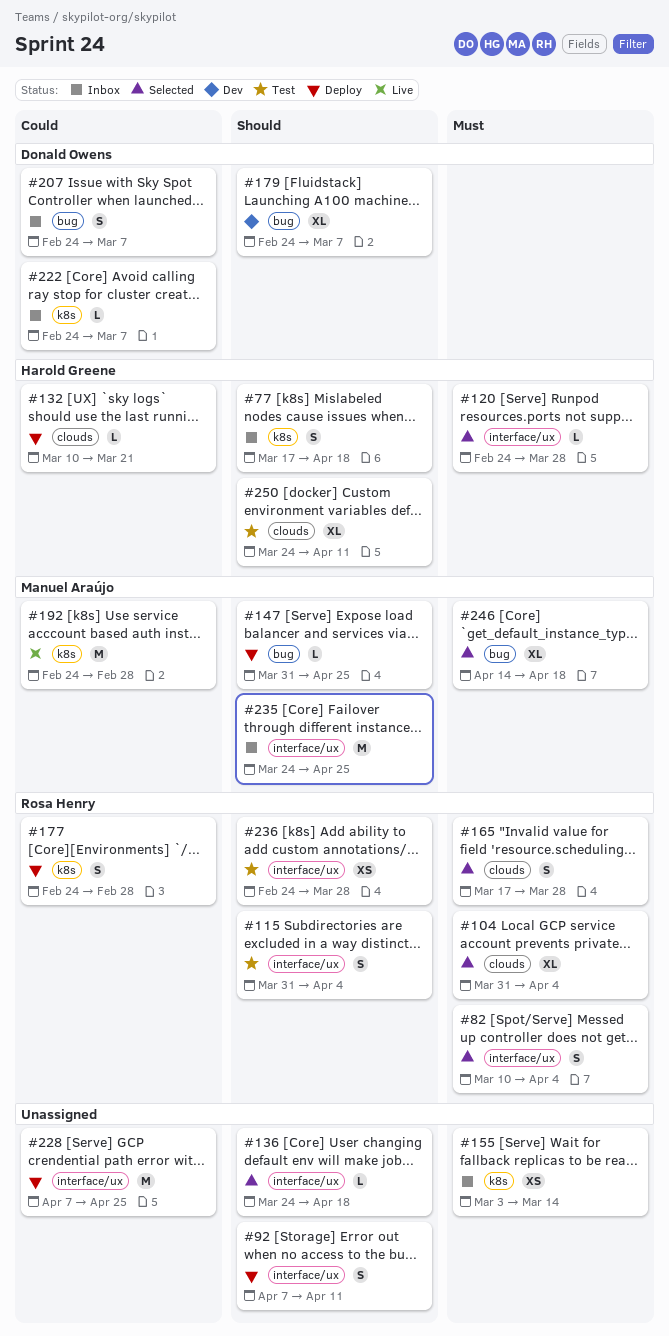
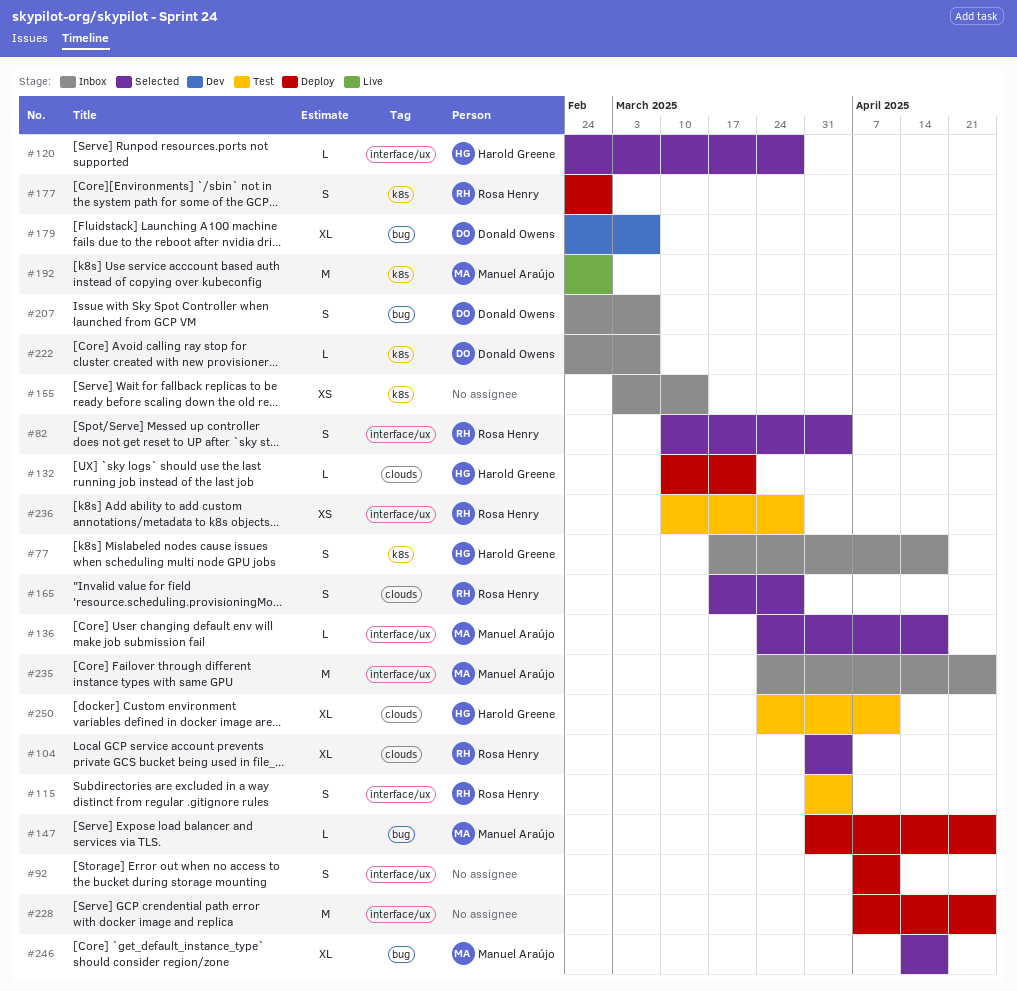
#136, owner: none -> Manuel Araújo
#236, start: Feb 24 -> Mar 10

